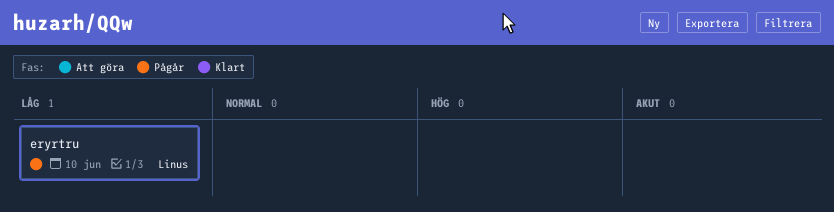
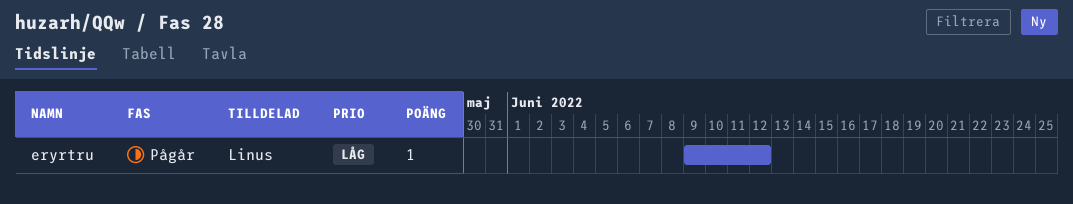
eryrtru, due: Jun 10 -> Jun 12

